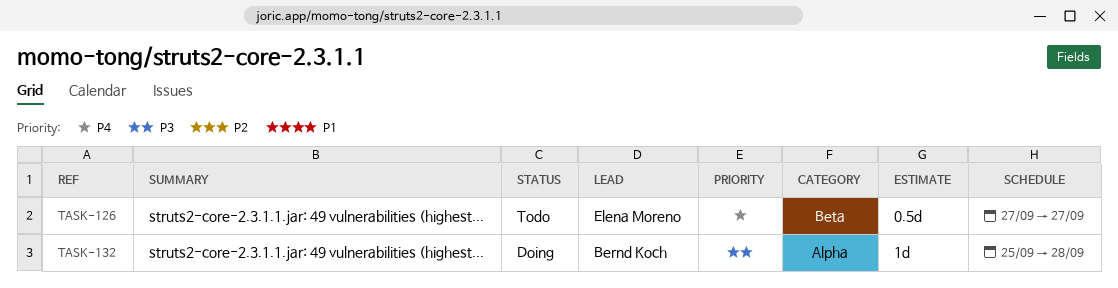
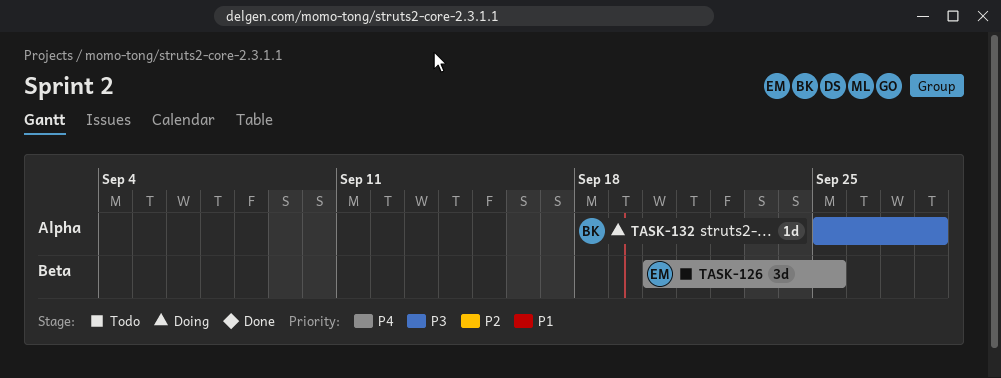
TASK-126, estimate: 0.5d -> 3d
TASK-126, start: Sep 27 -> Sep 20
TASK-126, due: Sep 27 -> Sep 25

